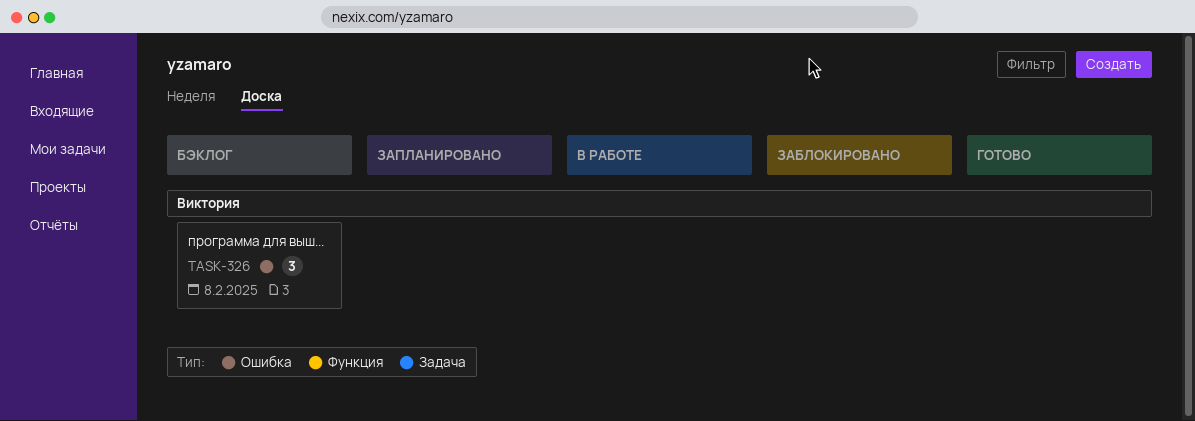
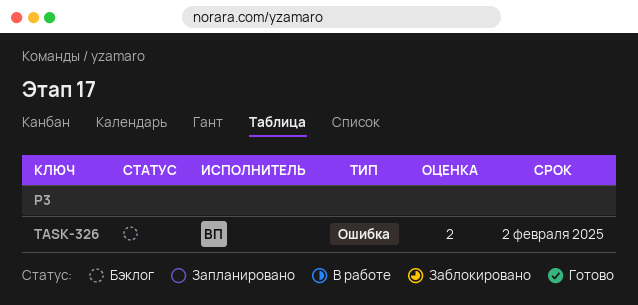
TASK-326, estimate: 3 -> 2
TASK-326, due: Feb 8 -> Feb 2

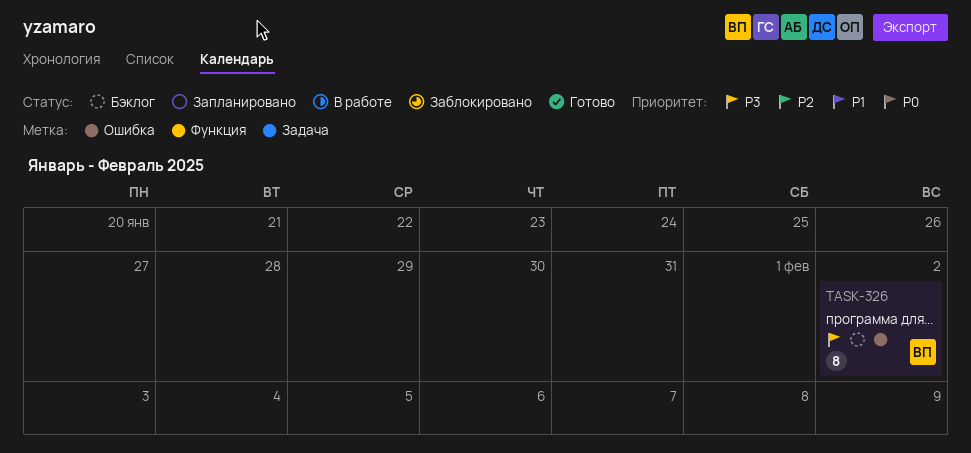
TASK-326, estimate: 2 -> 8

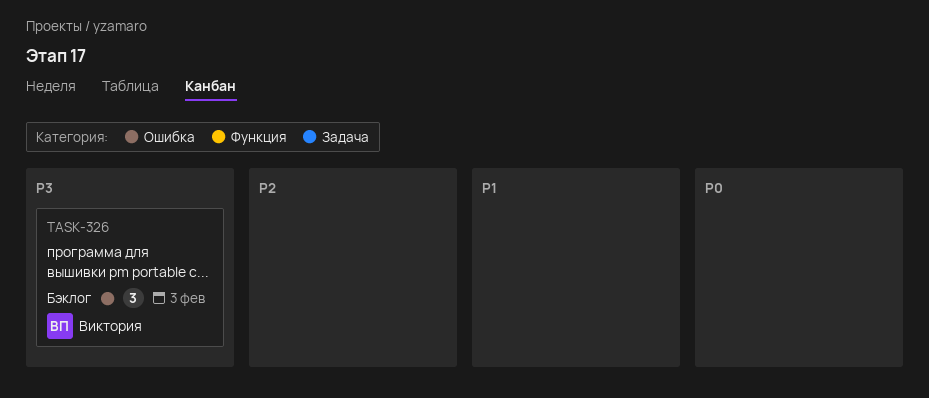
TASK-326, estimate: 8 -> 3
TASK-326, due: Feb 2 -> Feb 3

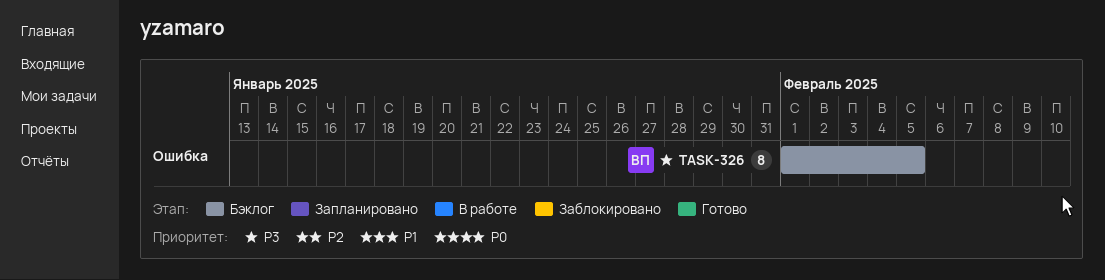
TASK-326, estimate: 3 -> 8
TASK-326, due: Feb 3 -> Feb 5

